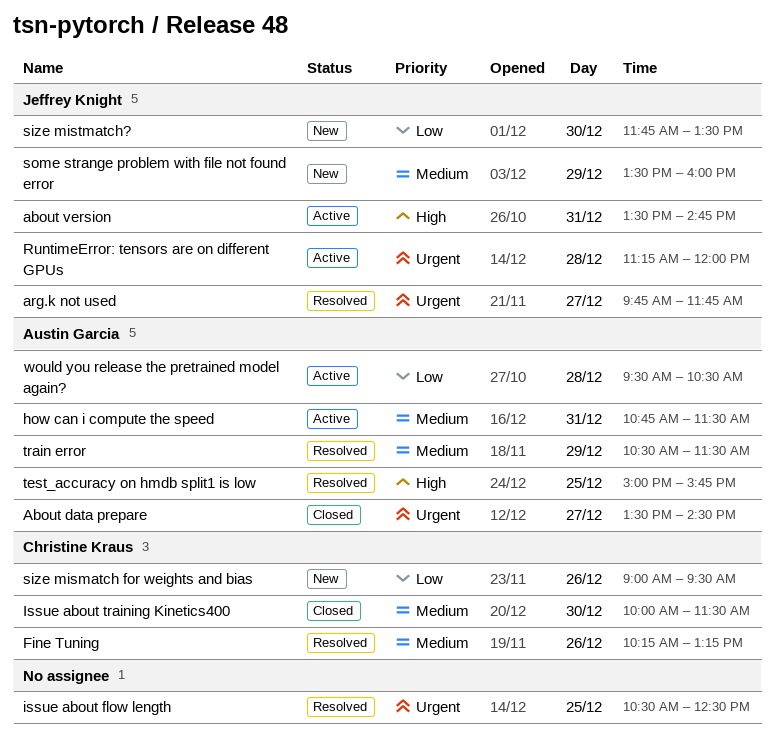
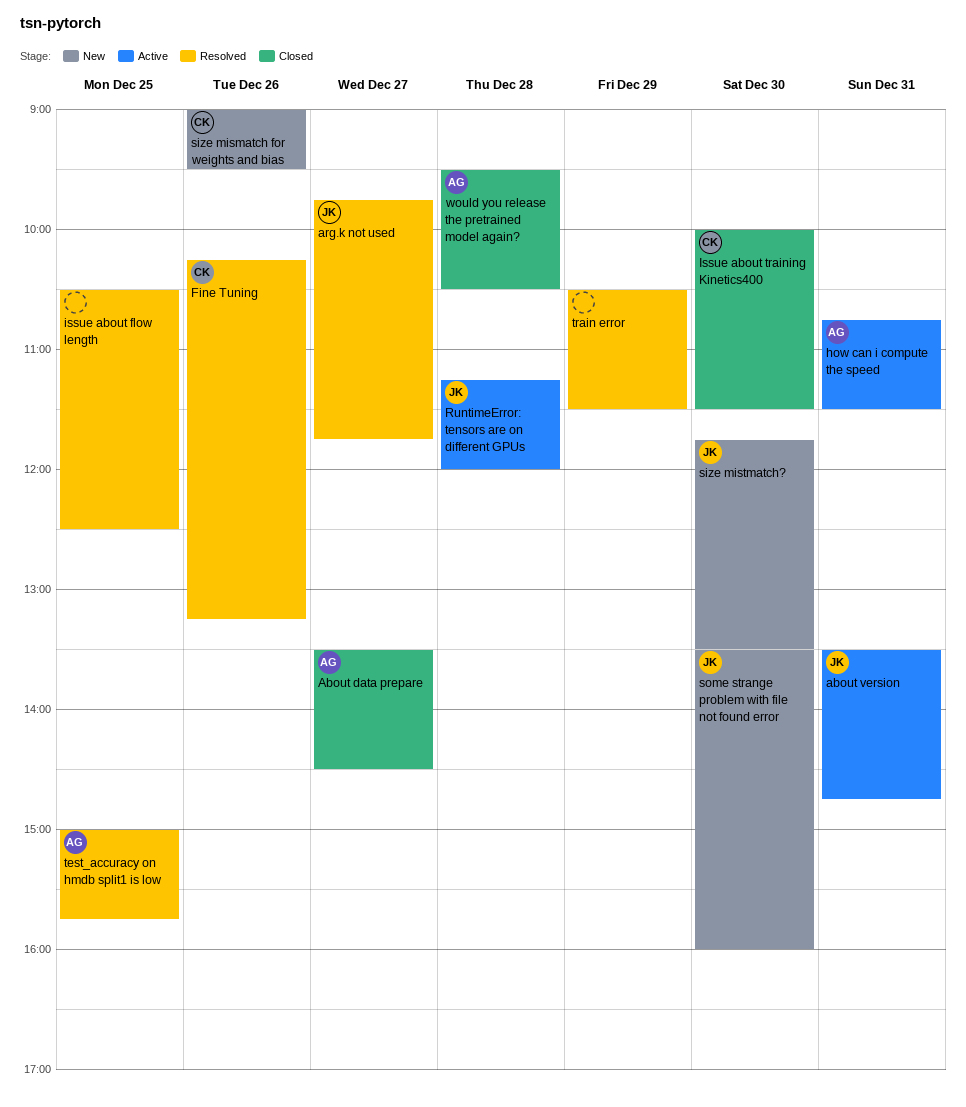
some strange problem with file not found error, day: Dec 29 -> Dec 30
train error, owner: Austin Garcia -> none
would you release the pretrained model again?, status: Active -> Closed

